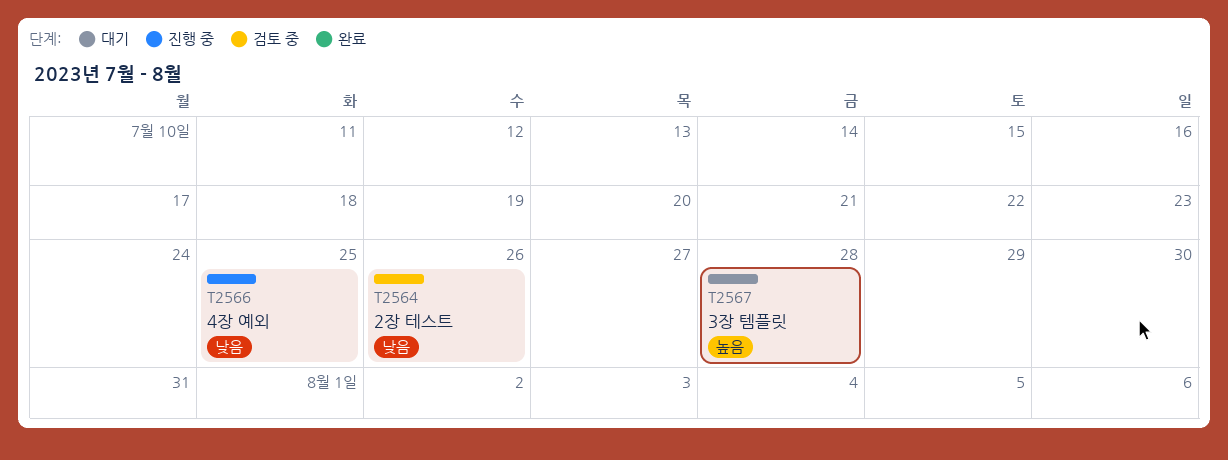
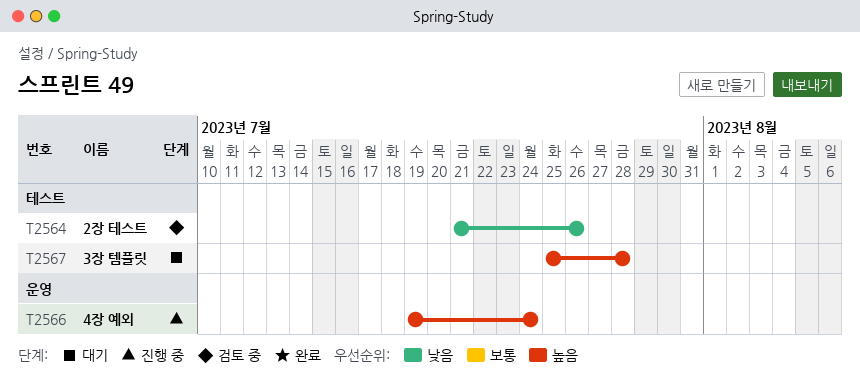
T2566, priority: 낮음 -> 높음
T2566, due: Jul 25 -> Jul 24

